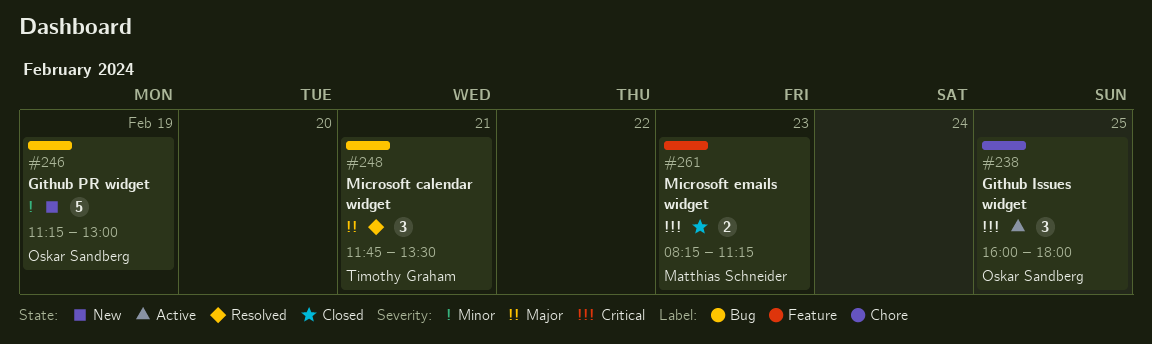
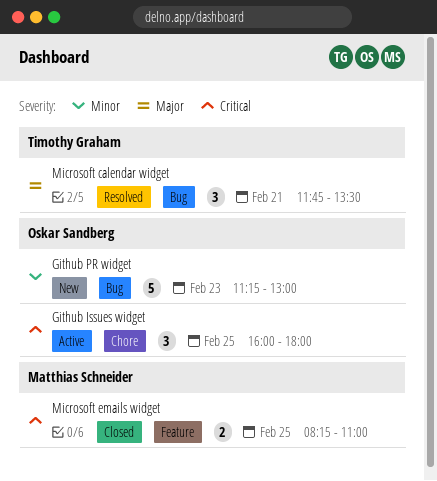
Github PR widget, day: Feb 19 -> Feb 23
Microsoft emails widget, day: Feb 23 -> Feb 25
Microsoft emails widget, ends: 11:15 -> 11:00

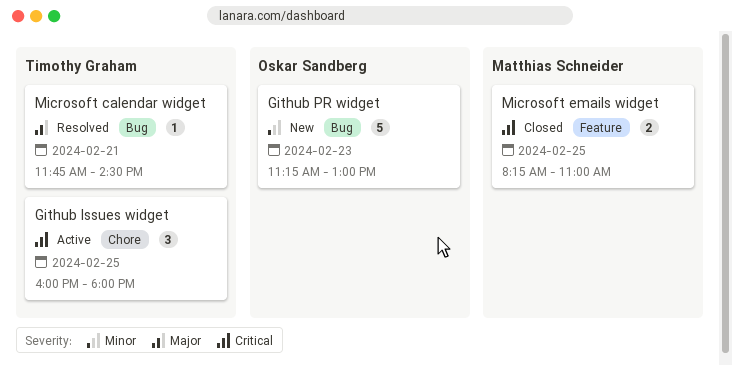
Github Issues widget, owner: Oskar Sandberg -> Timothy Graham
Microsoft calendar widget, estimate: 3 -> 1
Microsoft calendar widget, ends: 13:30 -> 14:30

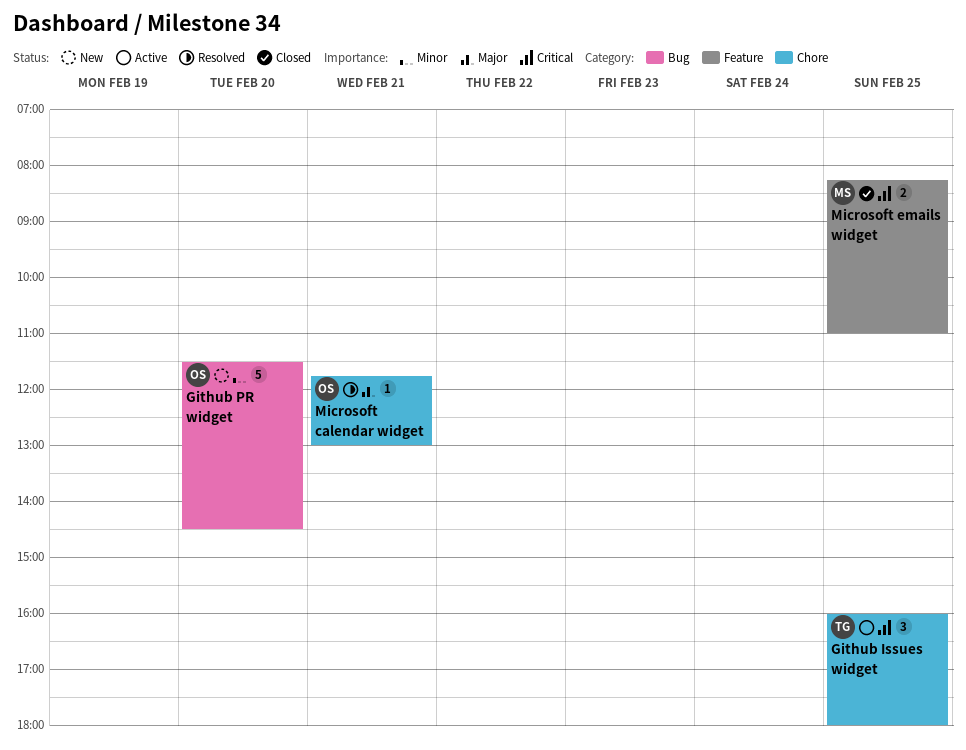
Github PR widget, day: Feb 23 -> Feb 20
Github PR widget, begins: 11:15 -> 11:30
Github PR widget, ends: 13:00 -> 14:30
Microsoft calendar widget, owner: Timothy Graham -> Oskar Sandberg
Microsoft calendar widget, label: Bug -> Chore
Microsoft calendar widget, ends: 14:30 -> 13:00

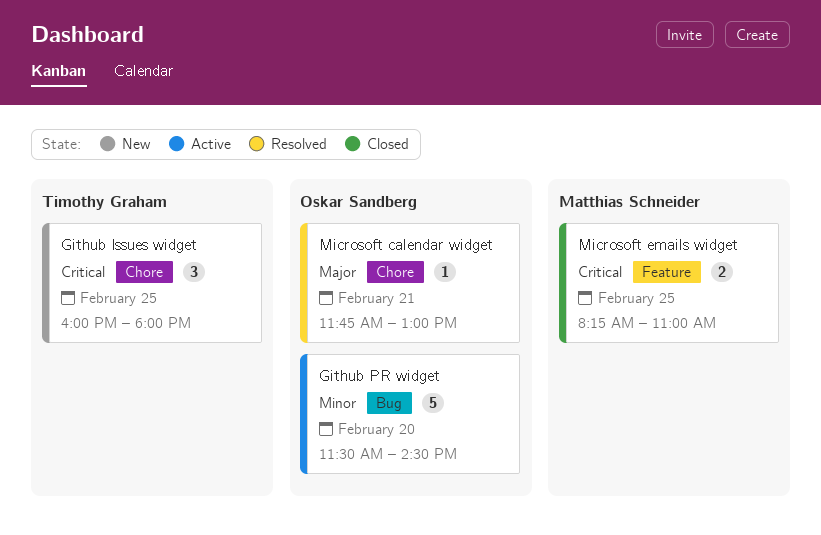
Github Issues widget, status: Active -> New
Github PR widget, status: New -> Active

